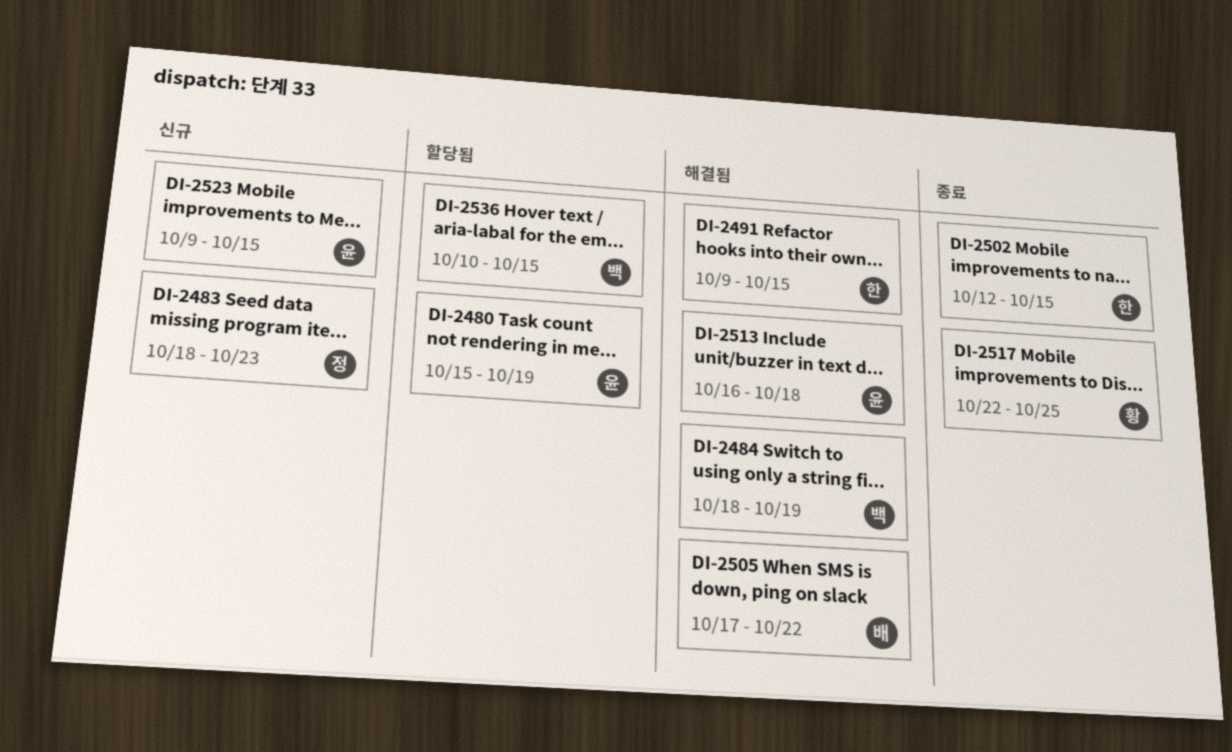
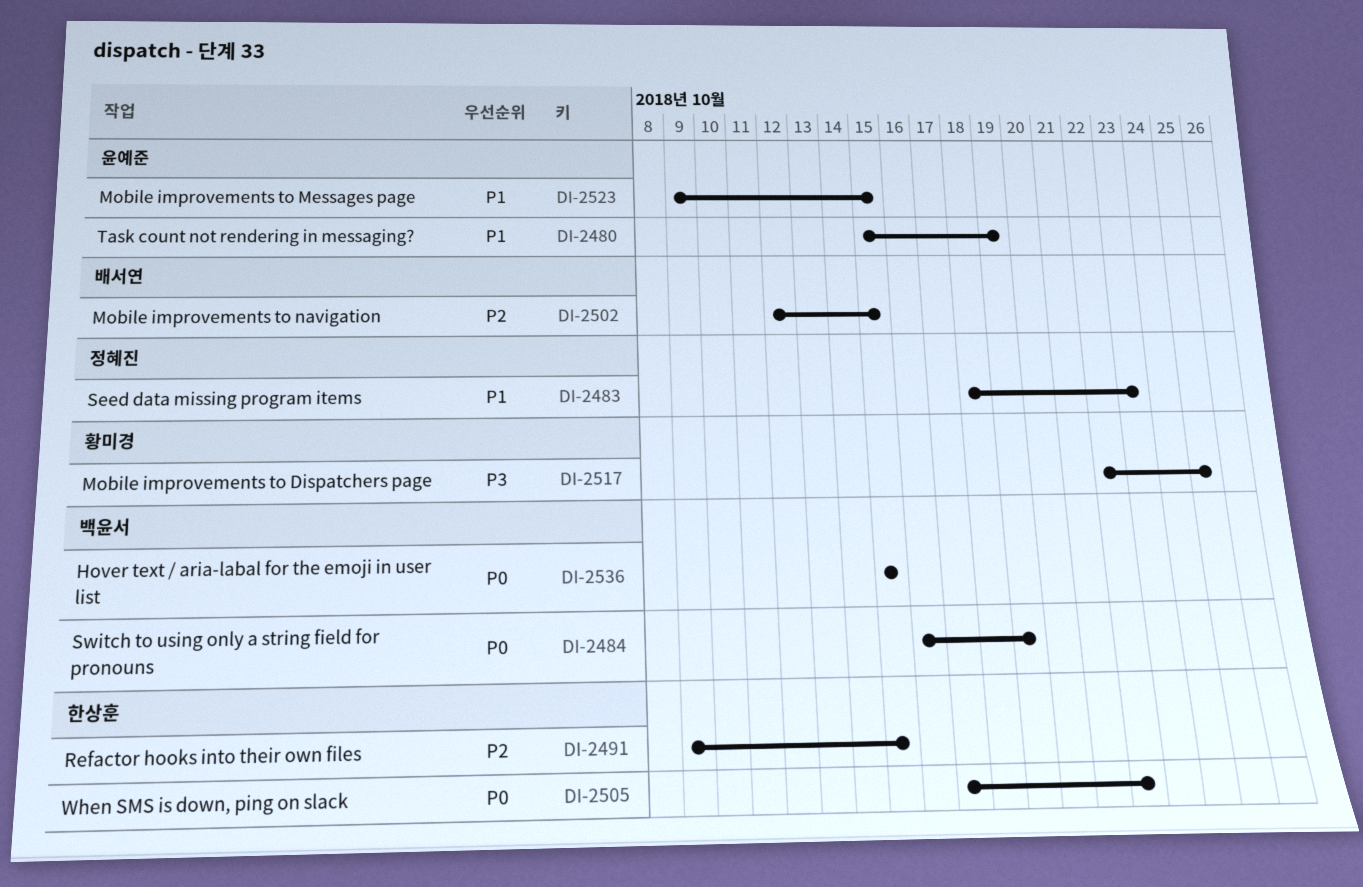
DI-2484, start: Oct 18 -> Oct 16
DI-2502, owner: 한상훈 -> 배서연
DI-2505, owner: 배서연 -> 한상훈
DI-2513: present -> none
DI-2536, start: Oct 10 -> Oct 15

